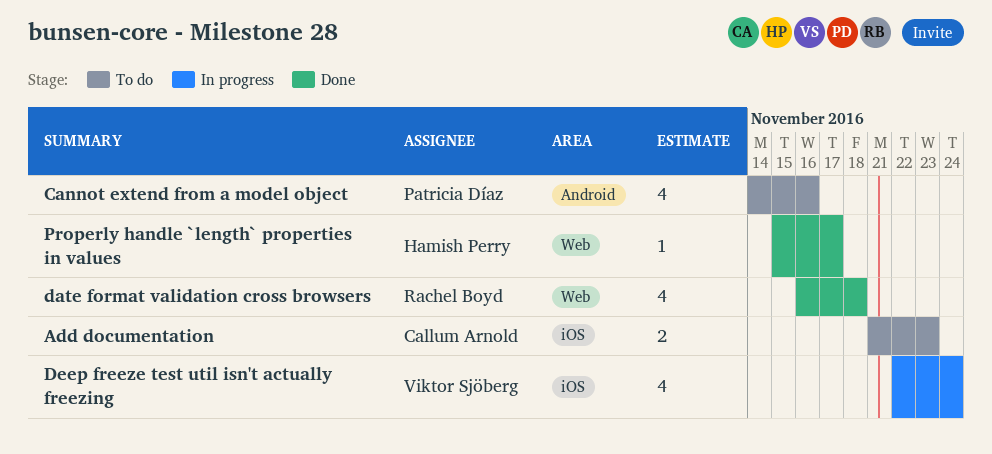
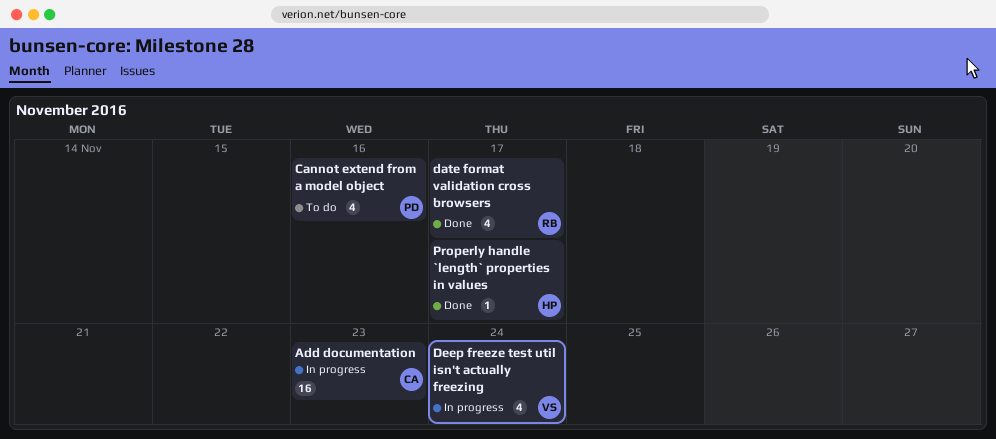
Add documentation, status: To do -> In progress
Add documentation, estimate: 2 -> 16
date format validation cross browsers, due: Nov 18 -> Nov 17

